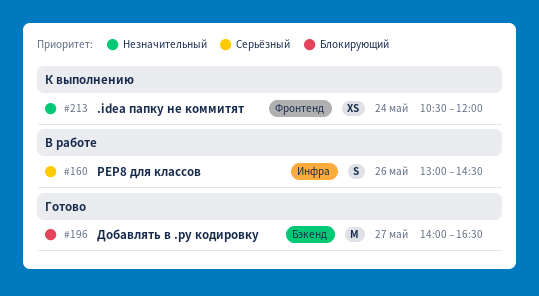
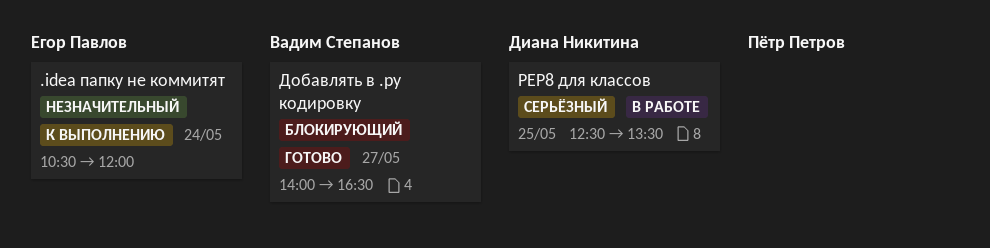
PEP8 для классов, day: May 26 -> May 25
PEP8 для классов, begins: 13:00 -> 12:30
PEP8 для классов, ends: 14:30 -> 13:30

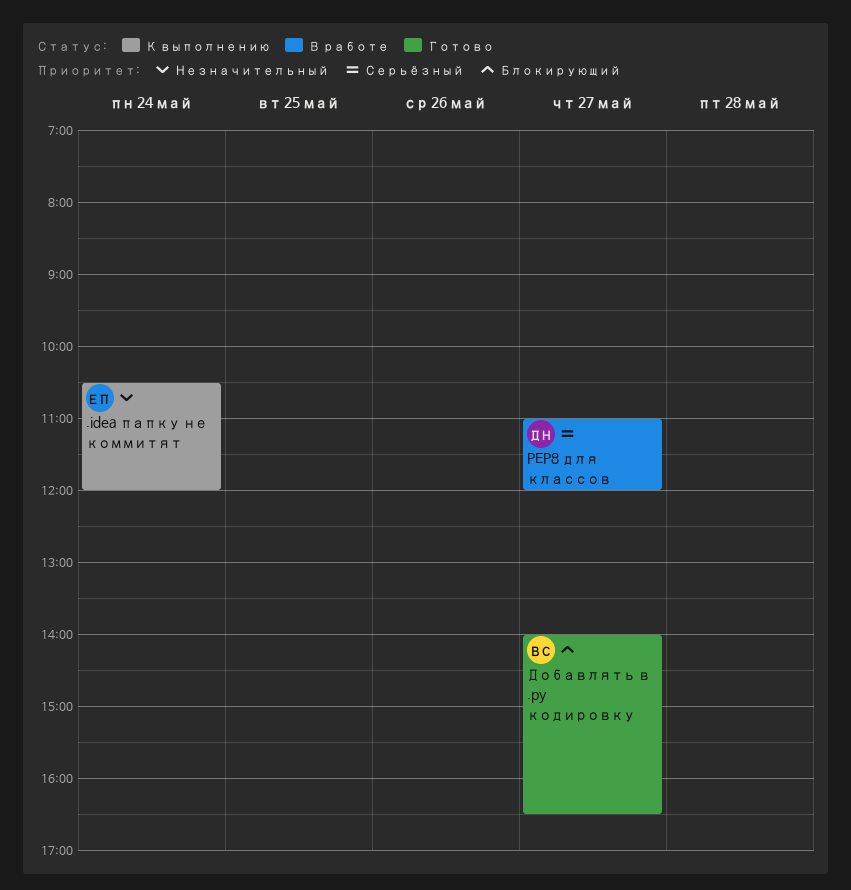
PEP8 для классов, day: May 25 -> May 27
PEP8 для классов, begins: 12:30 -> 11:00
PEP8 для классов, ends: 13:30 -> 12:00

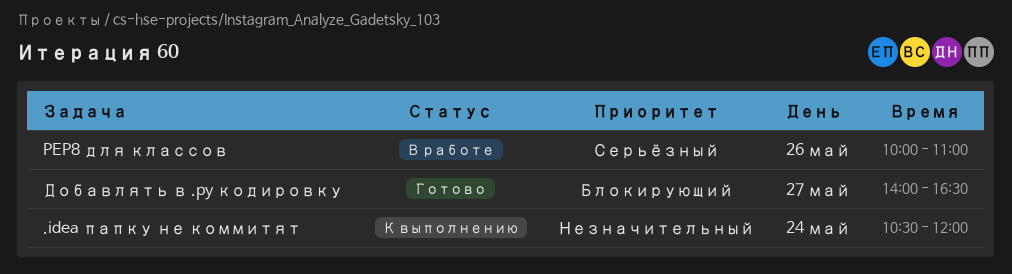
PEP8 для классов, day: May 27 -> May 26
PEP8 для классов, begins: 11:00 -> 10:00
PEP8 для классов, ends: 12:00 -> 11:00

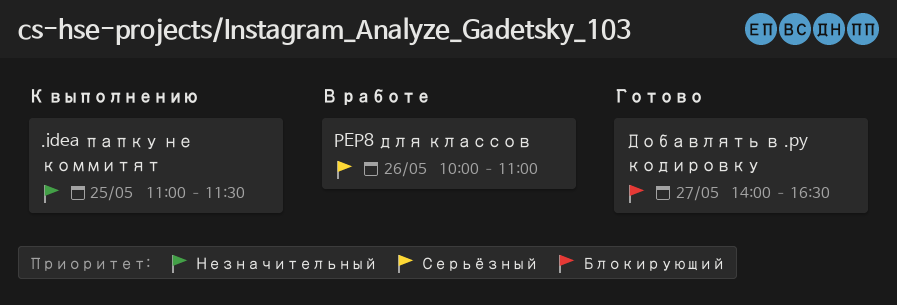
.idea папку не коммитят, day: May 24 -> May 25
.idea папку не коммитят, begins: 10:30 -> 11:00
.idea папку не коммитят, ends: 12:00 -> 11:30

